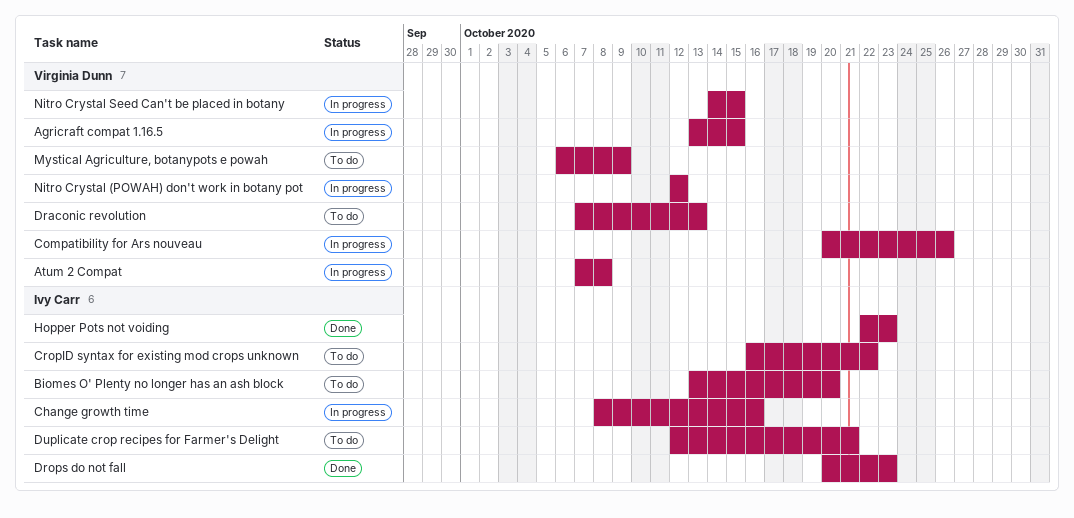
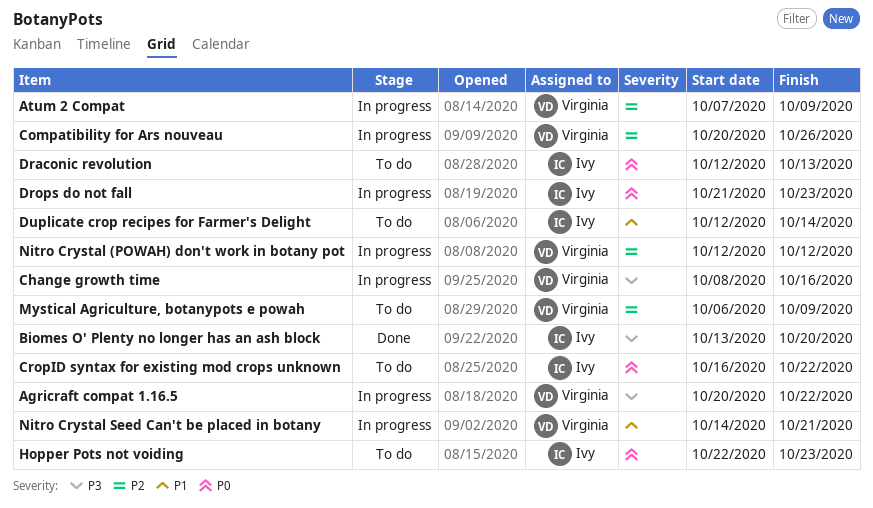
Agricraft compat 1.16.5, start: Oct 13 -> Oct 20
Agricraft compat 1.16.5, due: Oct 15 -> Oct 22
Atum 2 Compat, due: Oct 8 -> Oct 9
Biomes O' Plenty no longer has an ash block, status: To do -> Done
Change growth time, owner: Ivy Carr -> Virginia Dunn
Draconic revolution, owner: Virginia Dunn -> Ivy Carr
Draconic revolution, start: Oct 7 -> Oct 12
Drops do not fall, status: Done -> In progress
Drops do not fall, start: Oct 20 -> Oct 21
Duplicate crop recipes for Farmer's Delight, due: Oct 21 -> Oct 14
Hopper Pots not voiding, status: Done -> To do
Nitro Crystal Seed Can't be placed in botany, due: Oct 15 -> Oct 21

